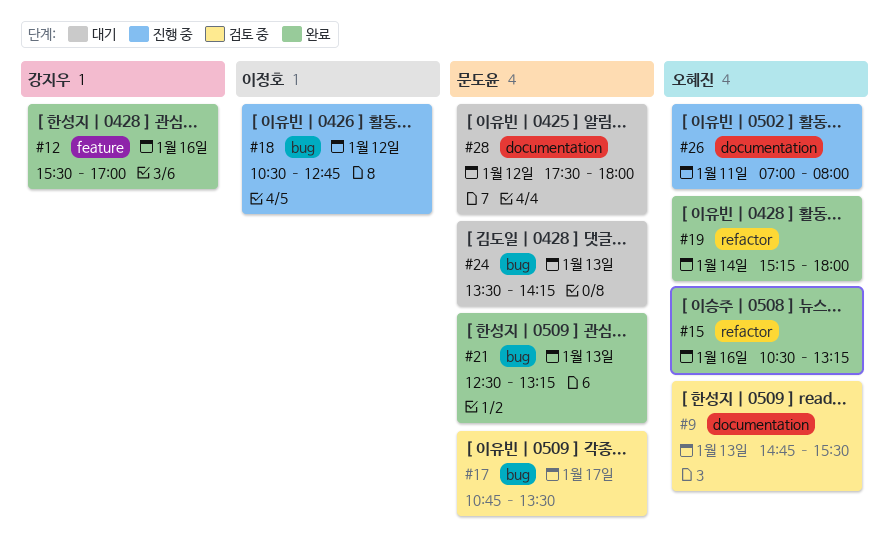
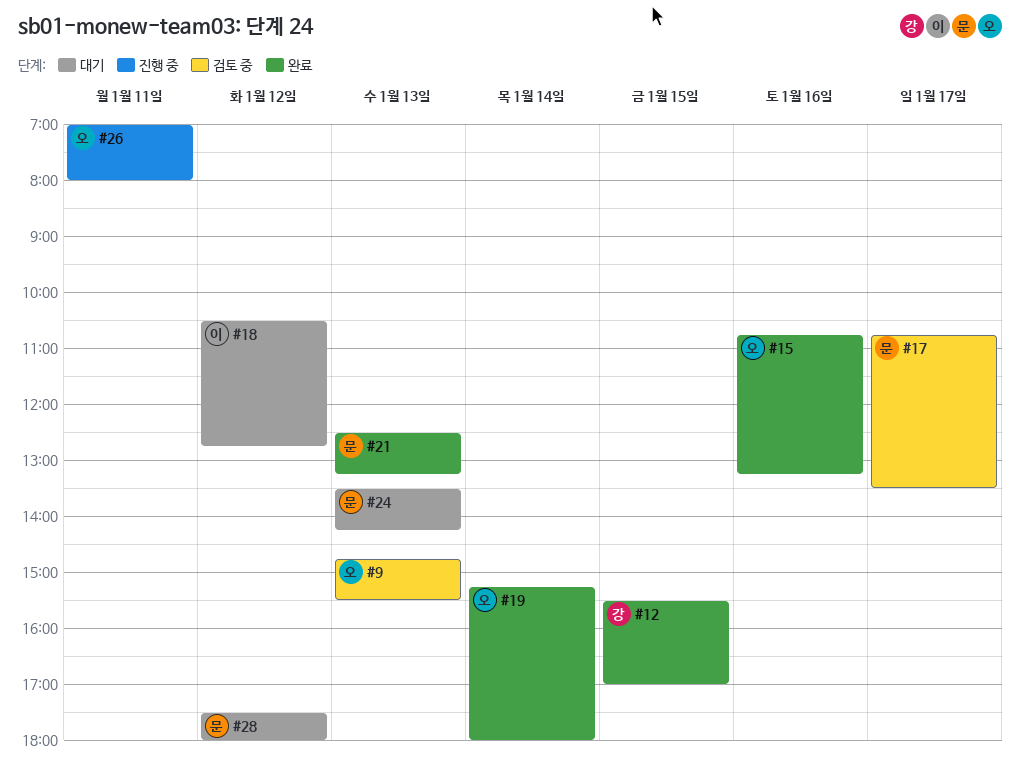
#12, day: Jan 16 -> Jan 15
#15, begins: 10:30 -> 10:45
#18, status: 진행 중 -> 대기

